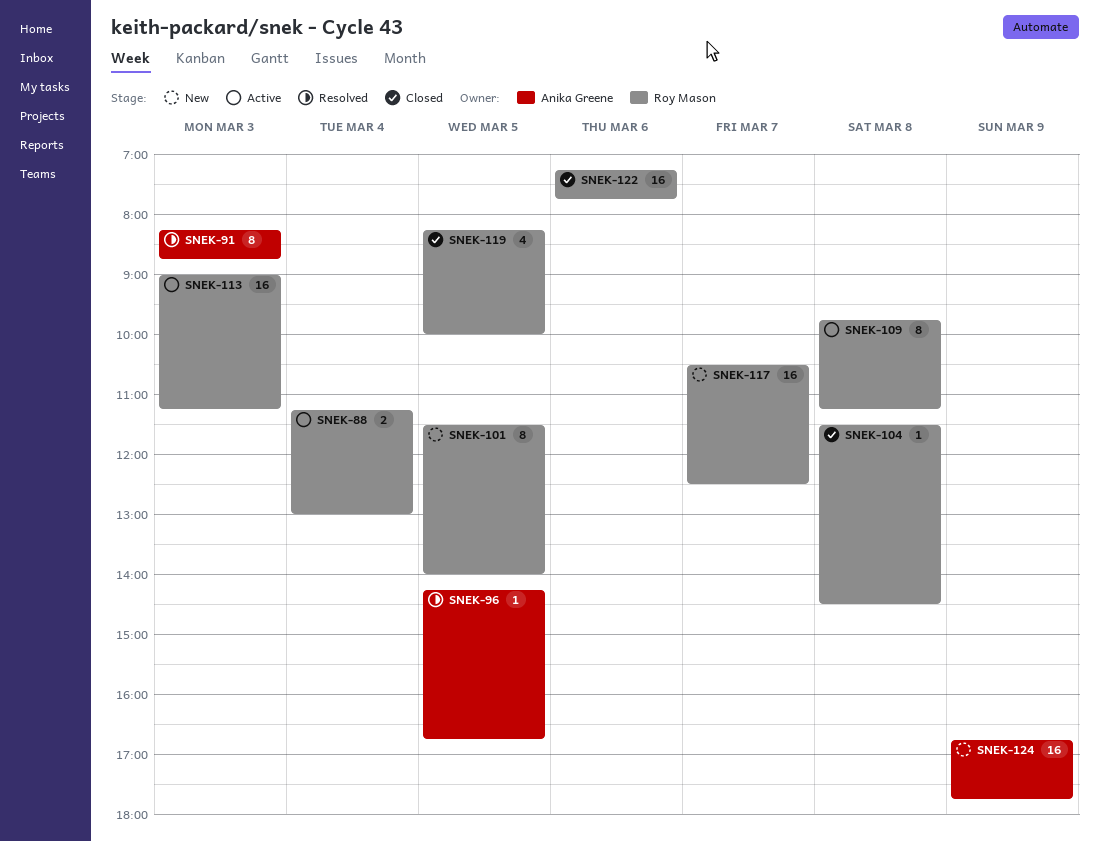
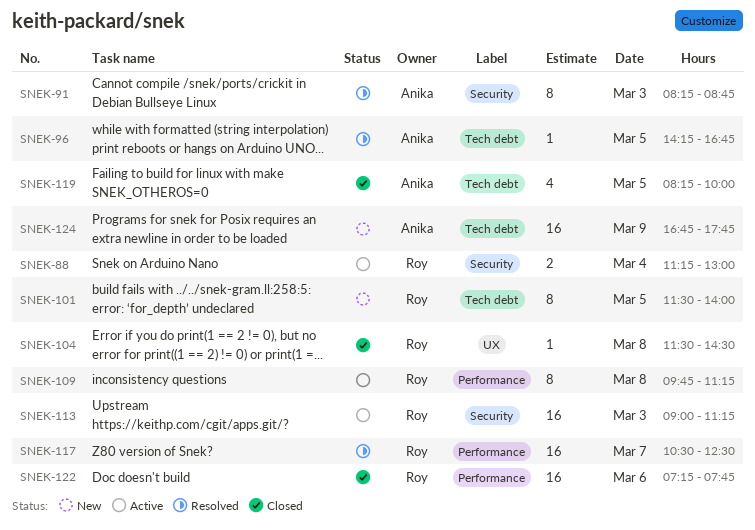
SNEK-117, status: New -> Resolved
SNEK-119, owner: Roy Mason -> Anika Greene

